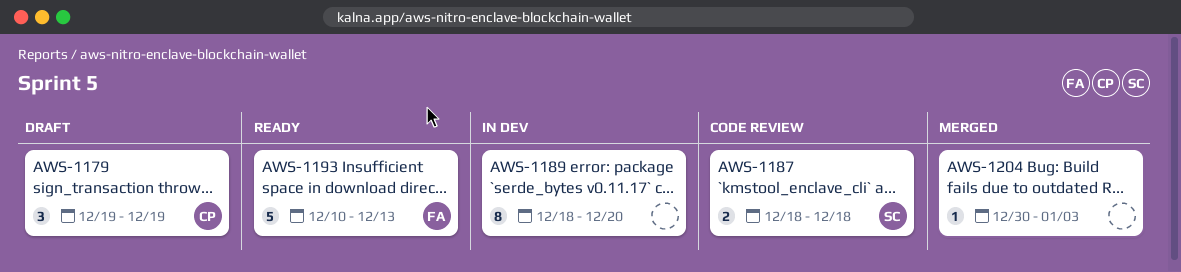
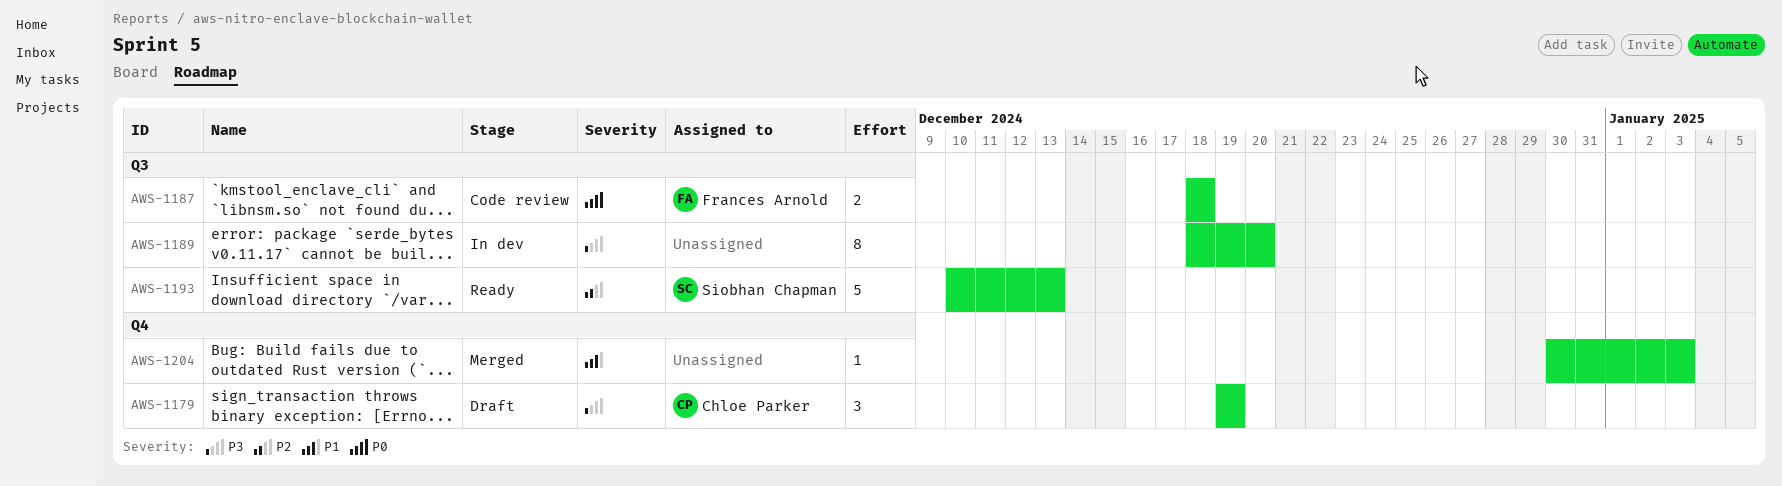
AWS-1187, owner: Siobhan Chapman -> Frances Arnold
AWS-1193, owner: Frances Arnold -> Siobhan Chapman

